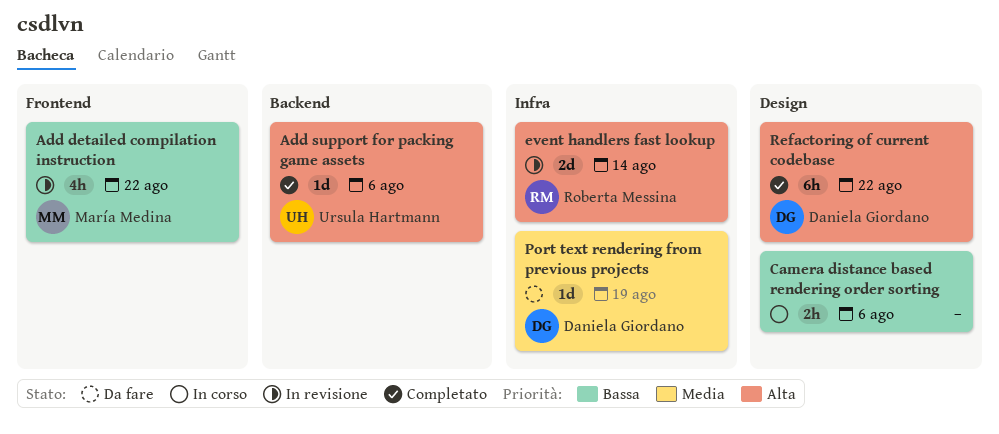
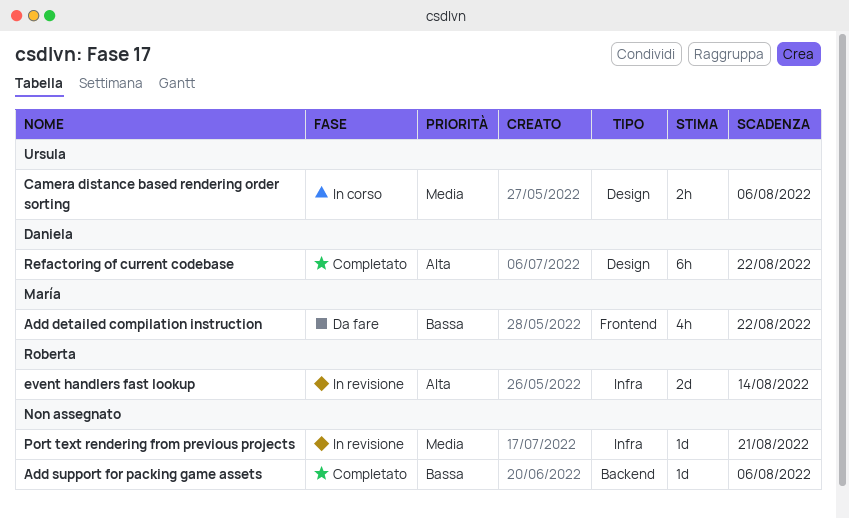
Add detailed compilation instruction, status: In revisione -> Da fare
Add support for packing game assets, owner: Ursula Hartmann -> none
Add support for packing game assets, priority: Alta -> Bassa
Camera distance based rendering order sorting, owner: none -> Ursula Hartmann
Camera distance based rendering order sorting, priority: Bassa -> Media
Port text rendering from previous projects, status: Da fare -> In revisione
Port text rendering from previous projects, owner: Daniela Giordano -> none
Port text rendering from previous projects, due: Aug 19 -> Aug 21

